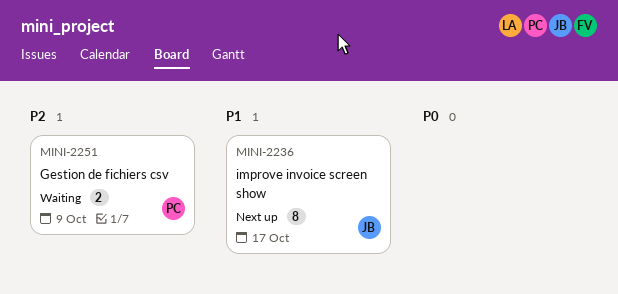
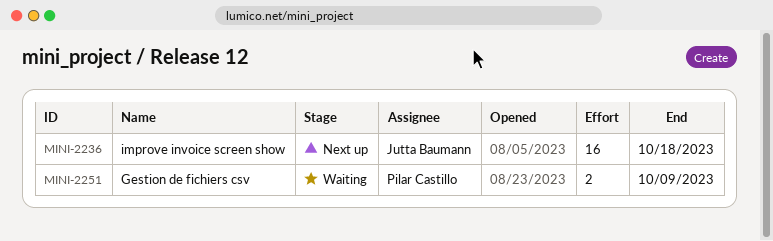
MINI-2236, estimate: 8 -> 16
MINI-2236, due: Oct 17 -> Oct 18

